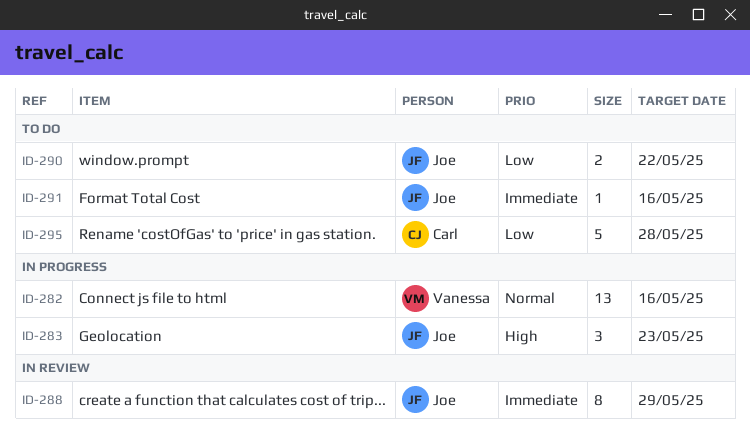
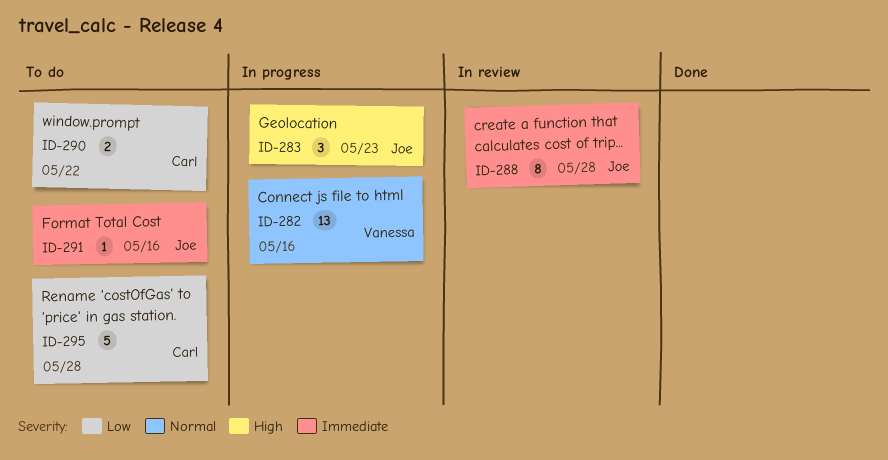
ID-288, due: May 29 -> May 28
ID-290, owner: Joe -> Carl

